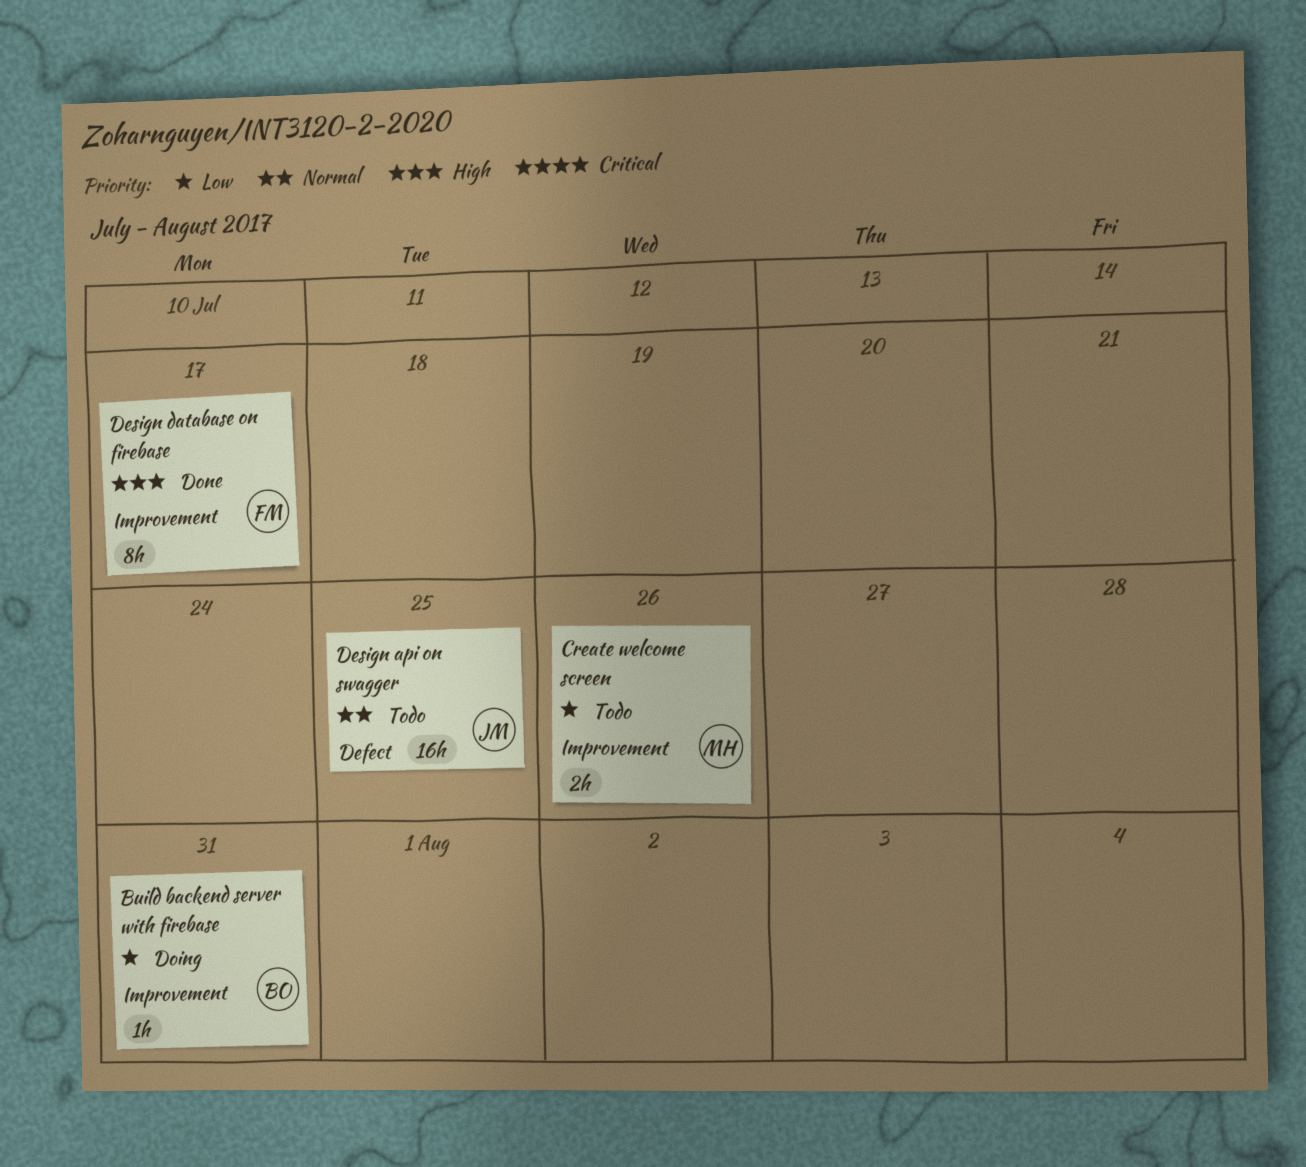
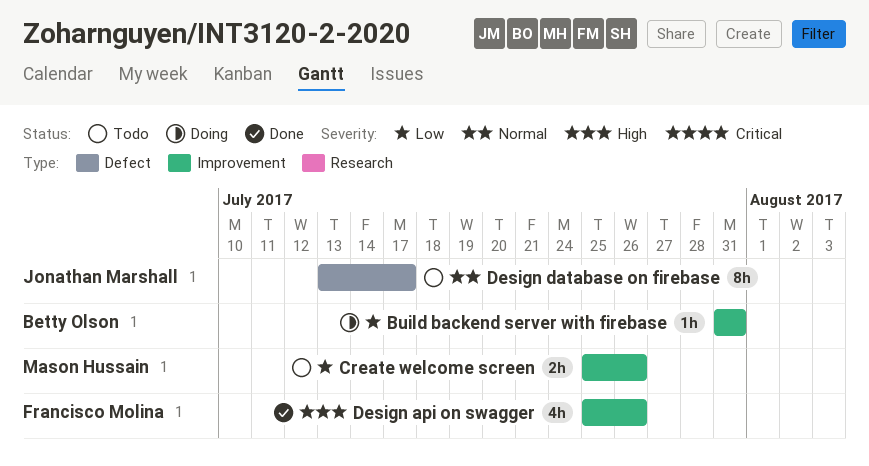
Design api on swagger, status: Todo -> Done
Design api on swagger, owner: Jonathan Marshall -> Francisco Molina
Design api on swagger, priority: Normal -> High
Design api on swagger, label: Defect -> Improvement
Design api on swagger, estimate: 16h -> 4h
Design api on swagger, due: Jul 25 -> Jul 26
Design database on firebase, status: Done -> Todo
Design database on firebase, owner: Francisco Molina -> Jonathan Marshall
Design database on firebase, priority: High -> Normal
Design database on firebase, label: Improvement -> Defect

